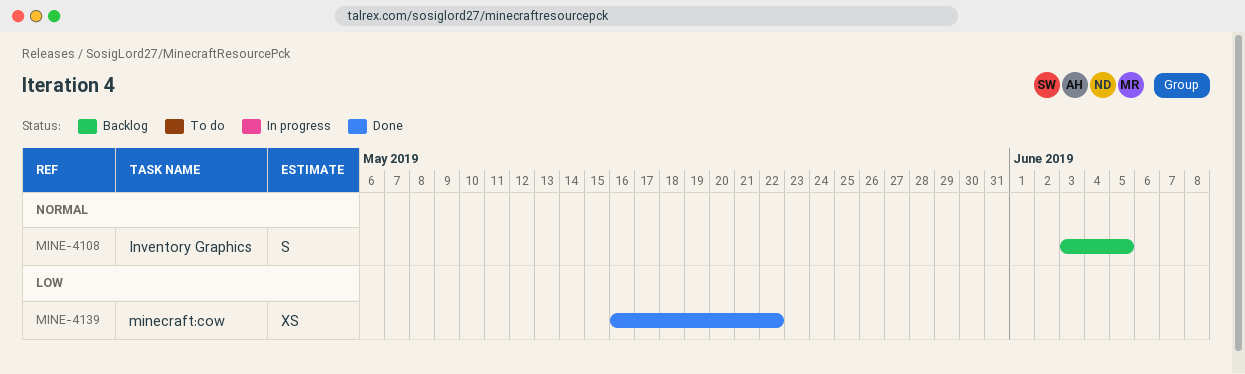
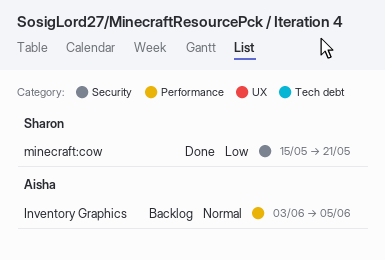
minecraft:cow, start: May 16 -> May 15
minecraft:cow, due: May 22 -> May 21

